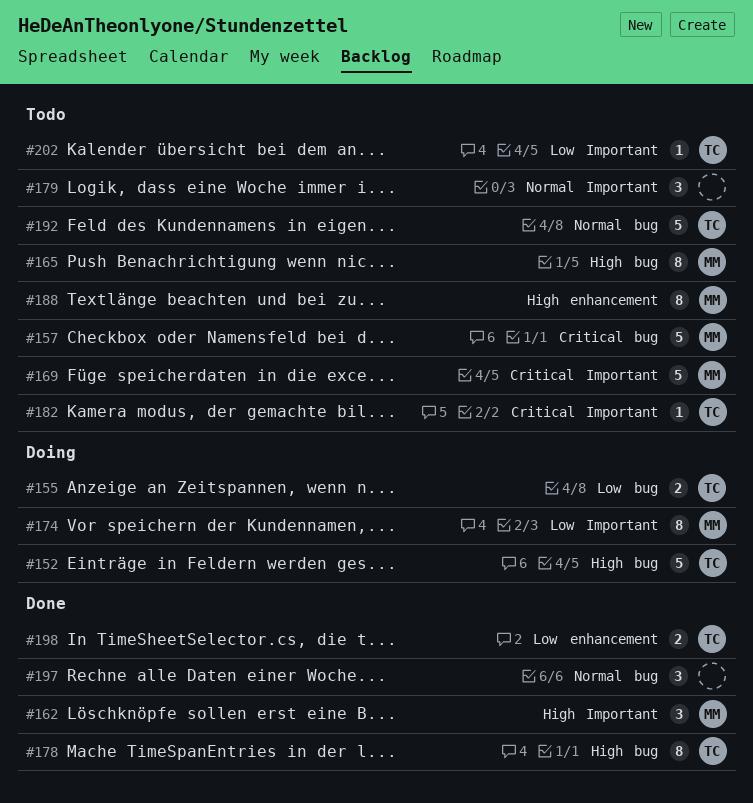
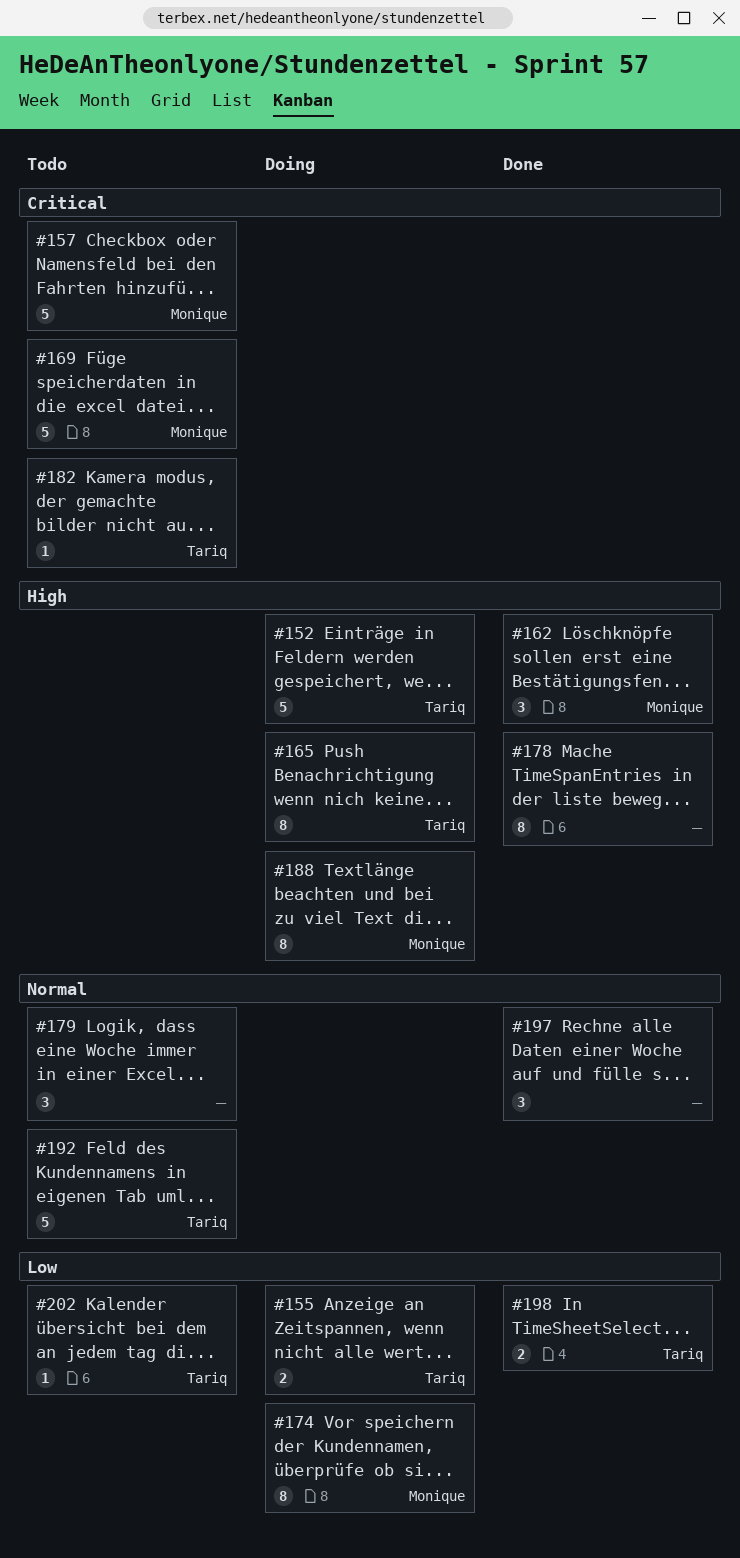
#165, status: Todo -> Doing
#165, owner: Monique -> Tariq
#178, owner: Tariq -> none
#188, status: Todo -> Doing

